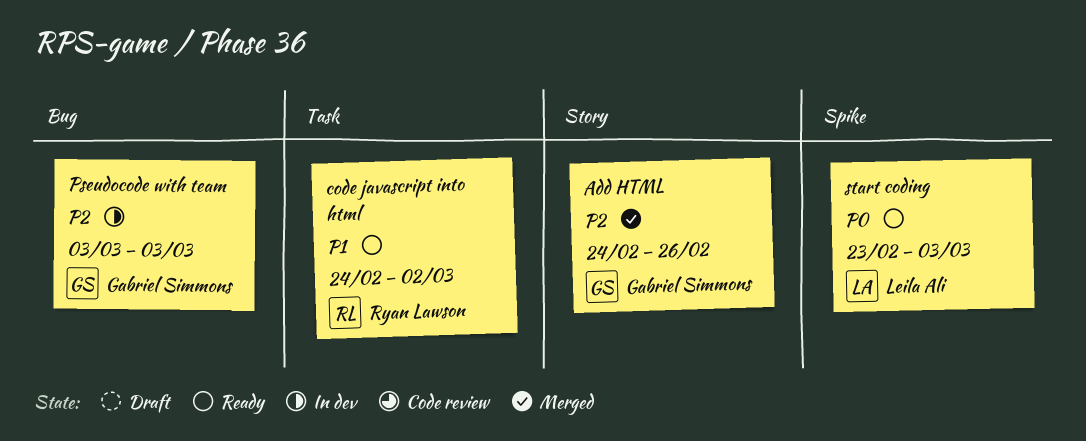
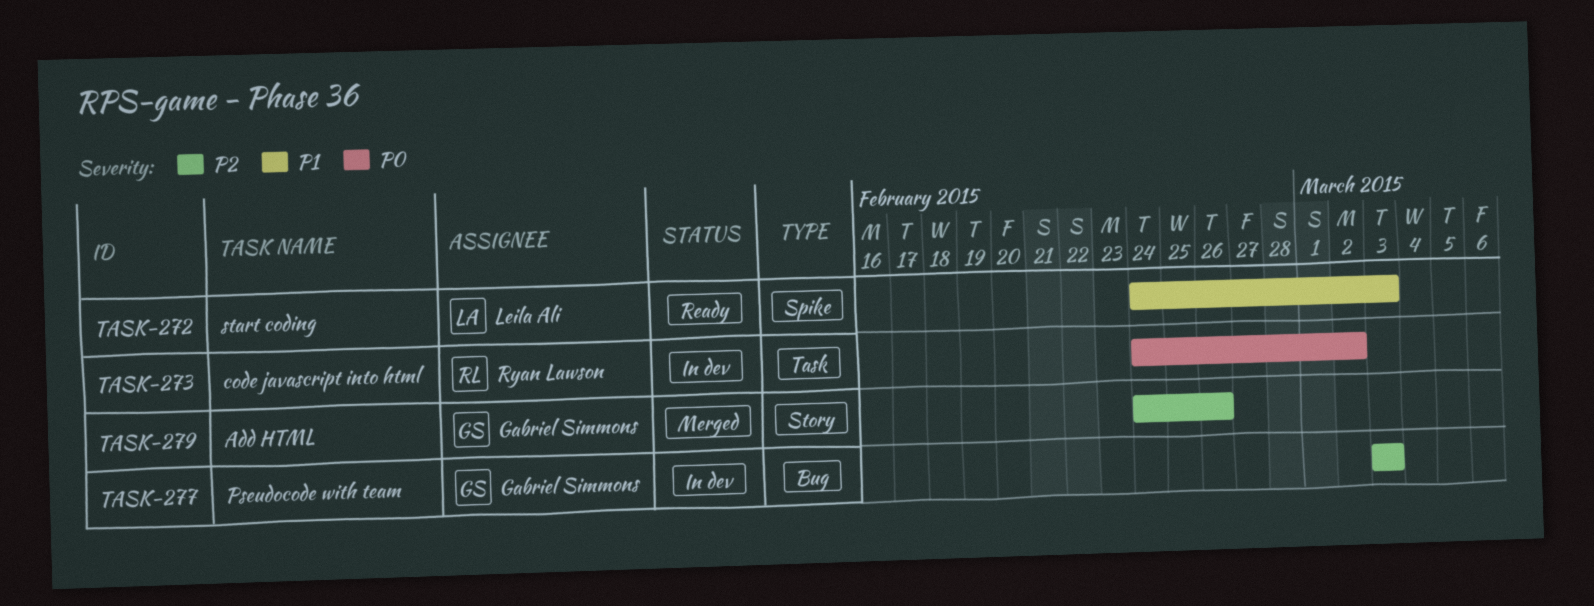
code javascript into html, status: Ready -> In dev
code javascript into html, priority: P1 -> P0
start coding, priority: P0 -> P1
start coding, start: Feb 23 -> Feb 24

